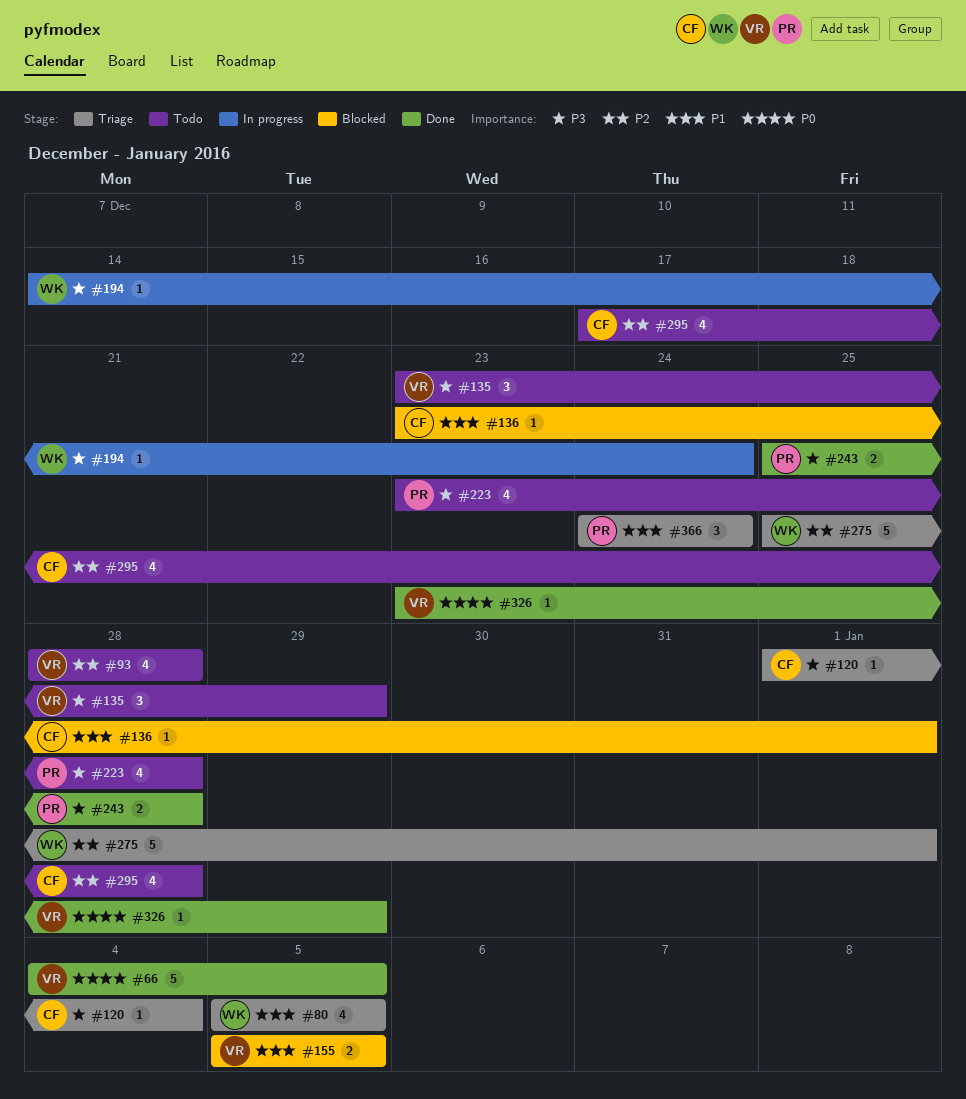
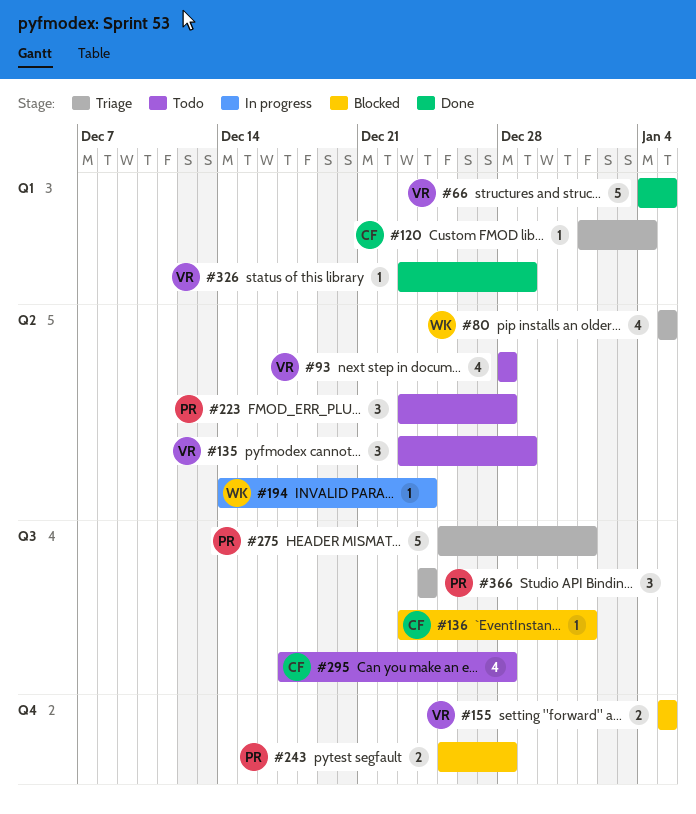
#223, estimate: 4 -> 3
#243, status: Done -> Blocked
#275, owner: WK -> PR

